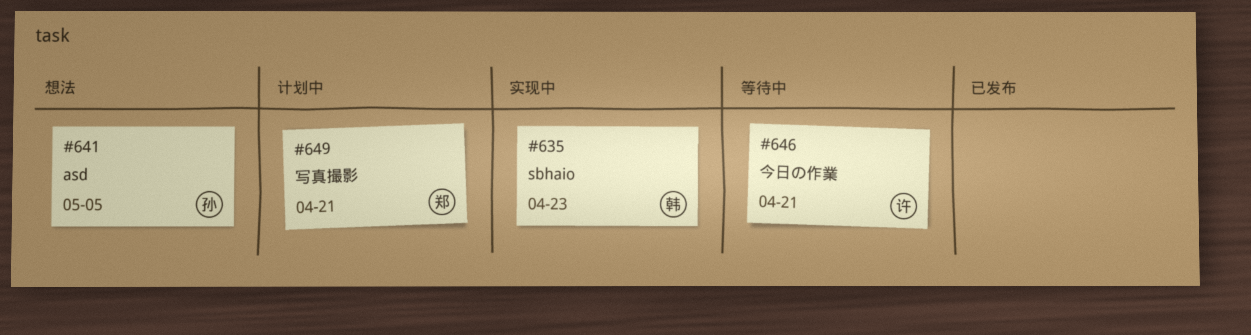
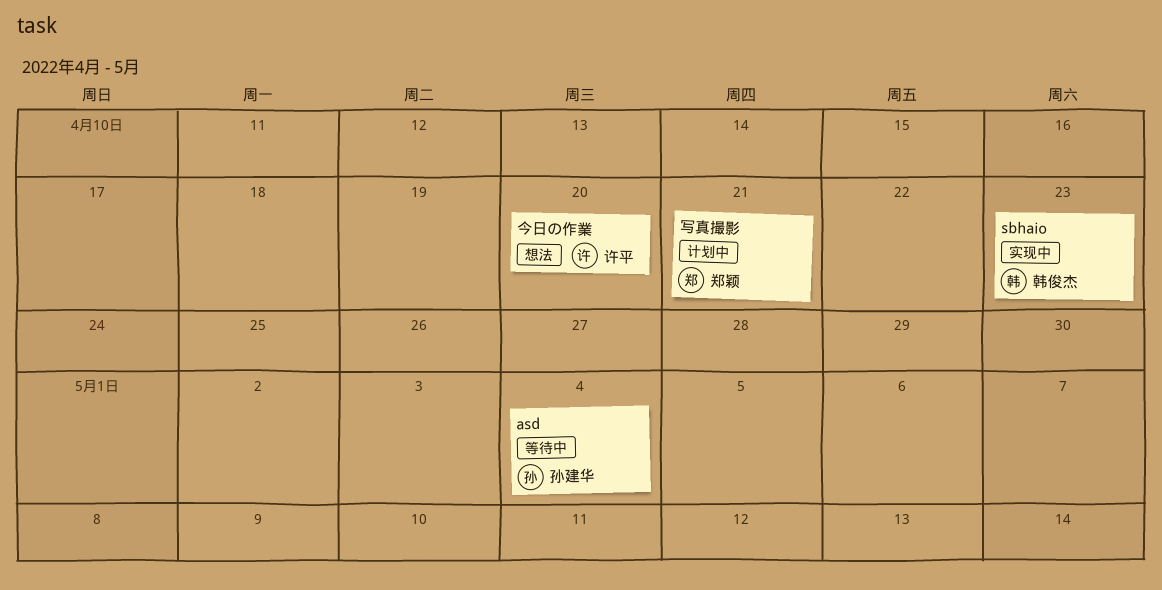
asd, status: 想法 -> 等待中
asd, due: May 5 -> May 4
今日の作業, status: 等待中 -> 想法
今日の作業, due: Apr 21 -> Apr 20

